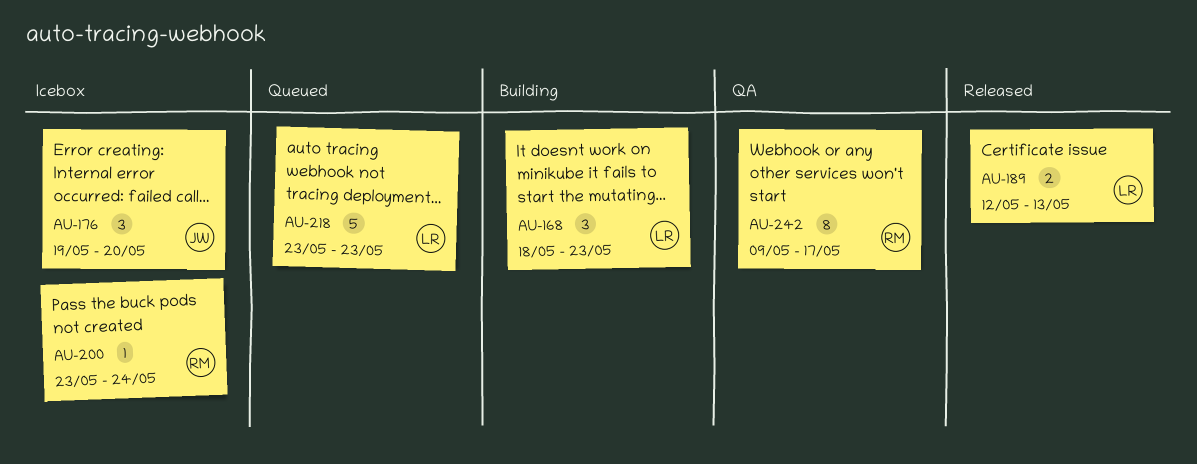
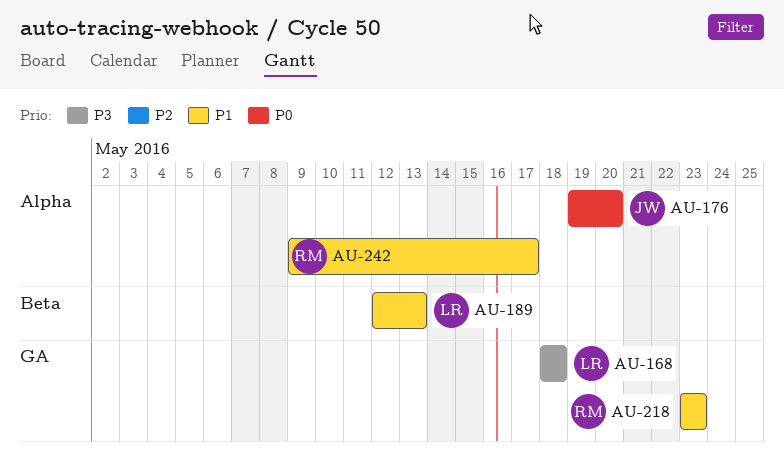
AU-168, due: May 23 -> May 18
AU-200: present -> none
AU-218, owner: LR -> RM

